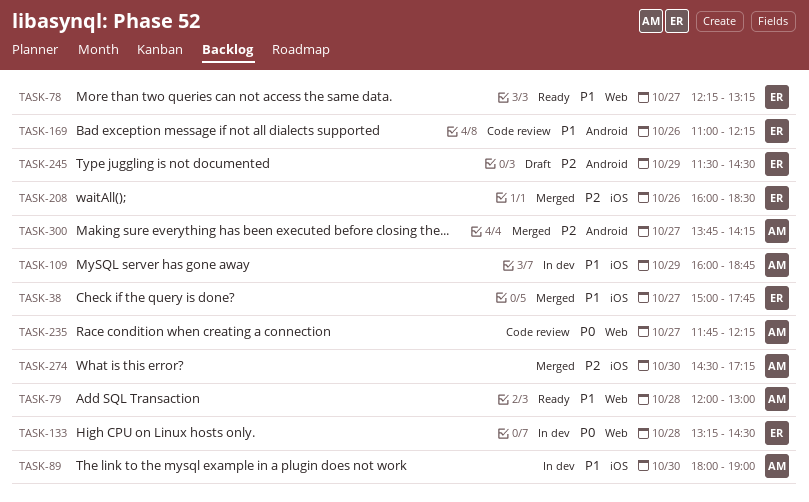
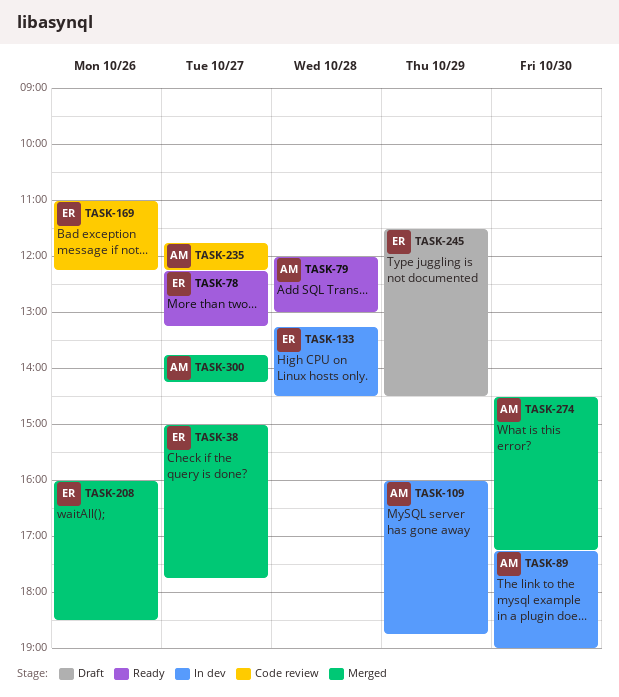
TASK-89, begins: 18:00 -> 17:15

